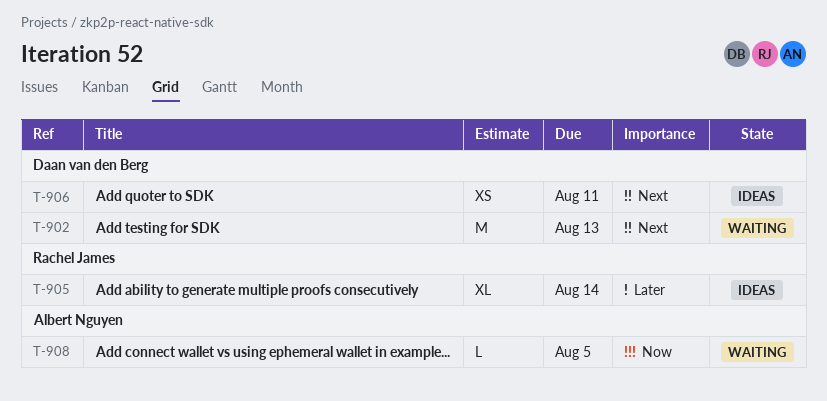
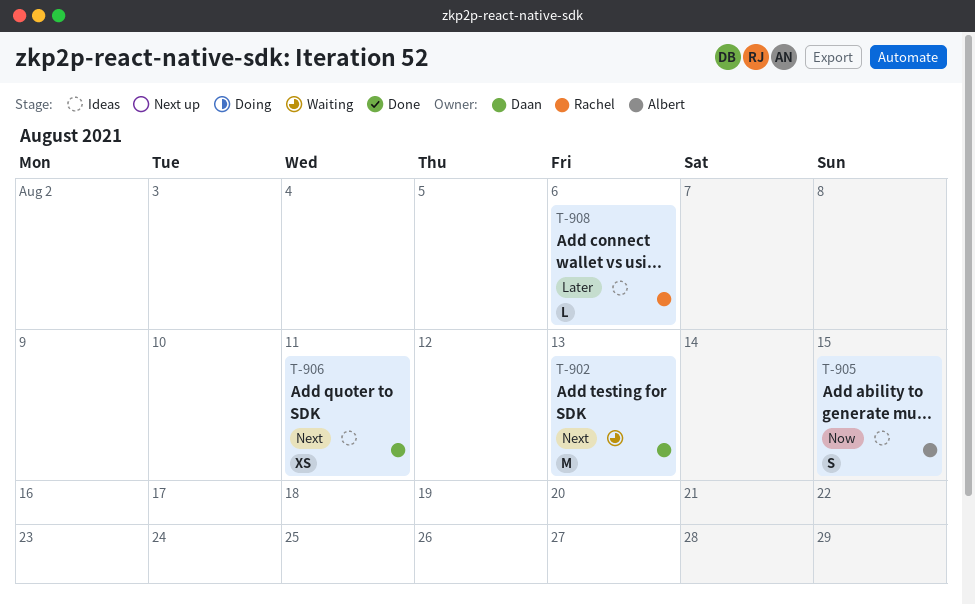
T-905, owner: Rachel James -> Albert Nguyen
T-905, priority: Later -> Now
T-905, estimate: XL -> S
T-905, due: Aug 14 -> Aug 15
T-908, status: Waiting -> Ideas
T-908, owner: Albert Nguyen -> Rachel James
T-908, priority: Now -> Later
T-908, due: Aug 5 -> Aug 6

